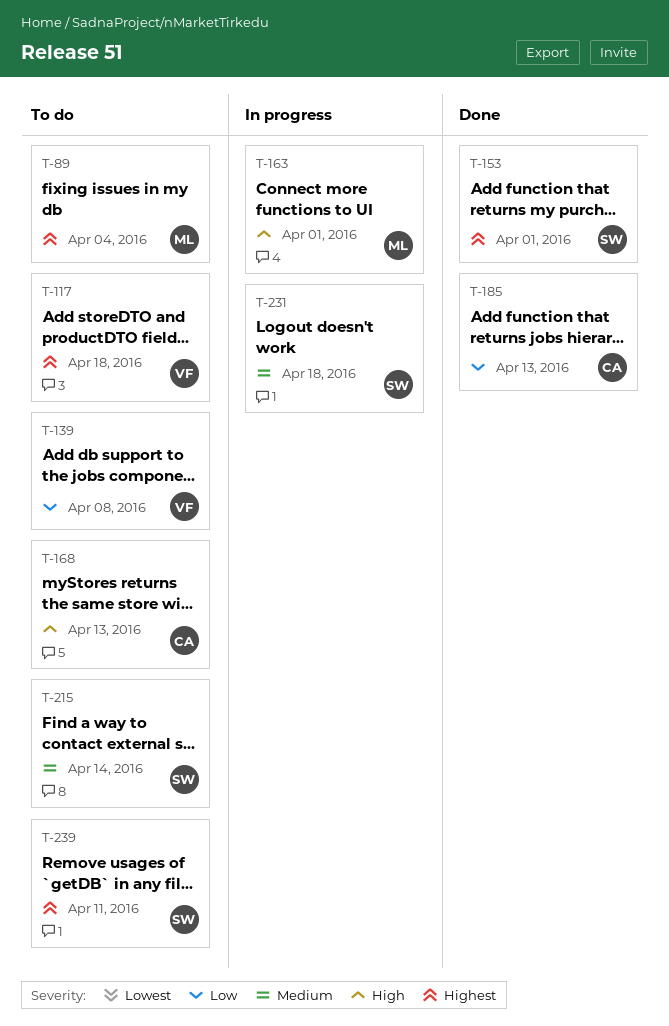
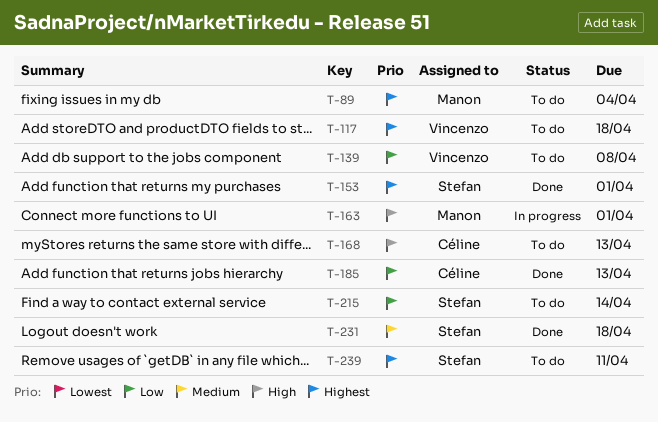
T-215, priority: Medium -> Low
T-231, status: In progress -> Done

